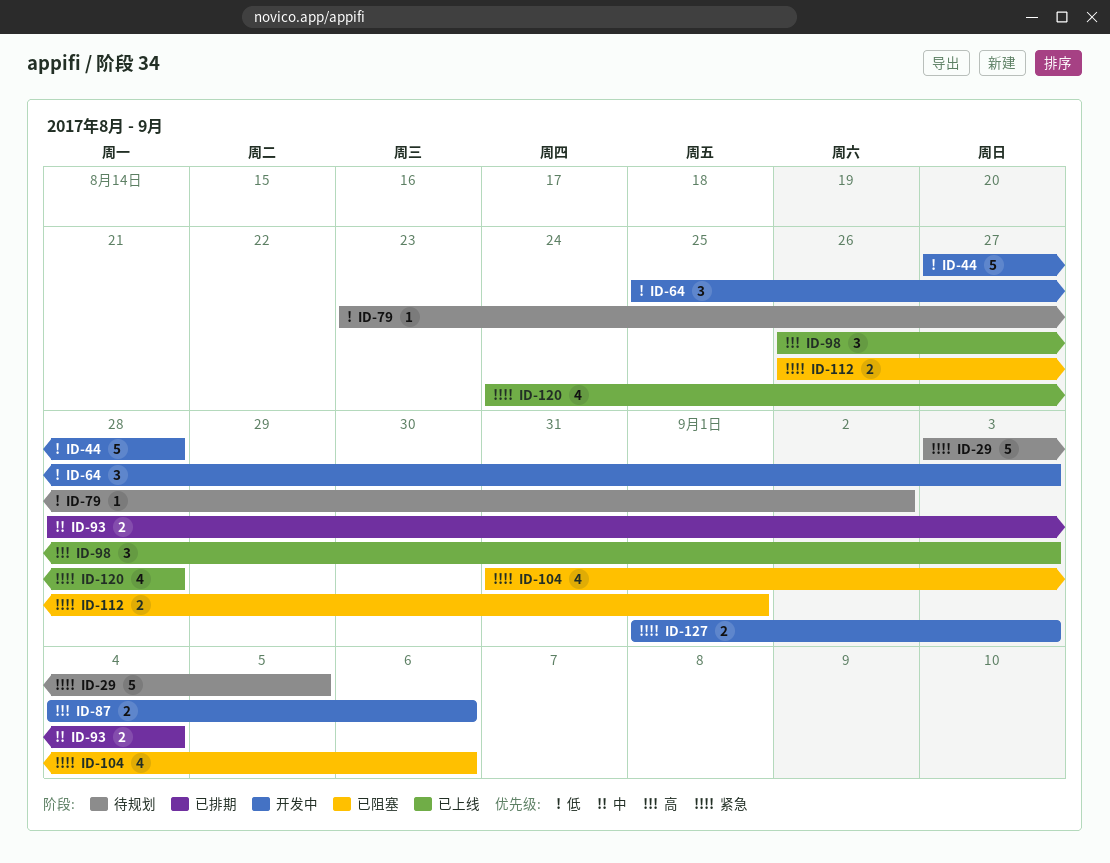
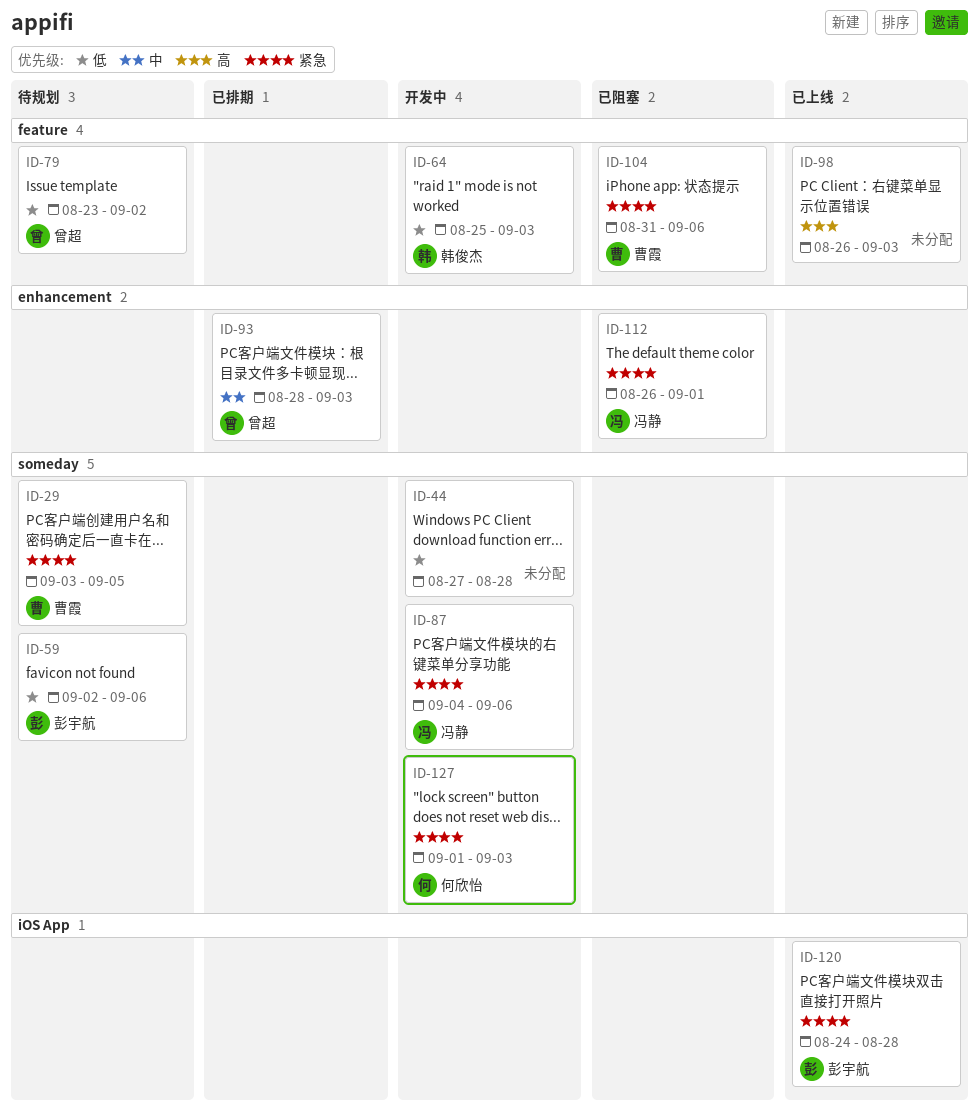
ID-59: none -> present
ID-87, priority: 高 -> 紧急
ID-93, due: Sep 4 -> Sep 3

